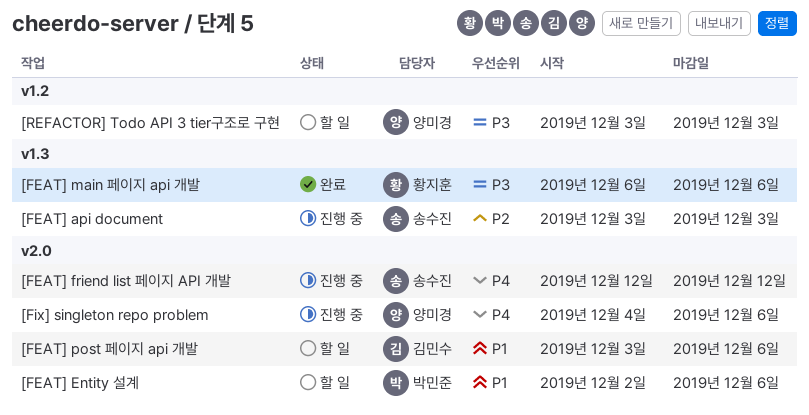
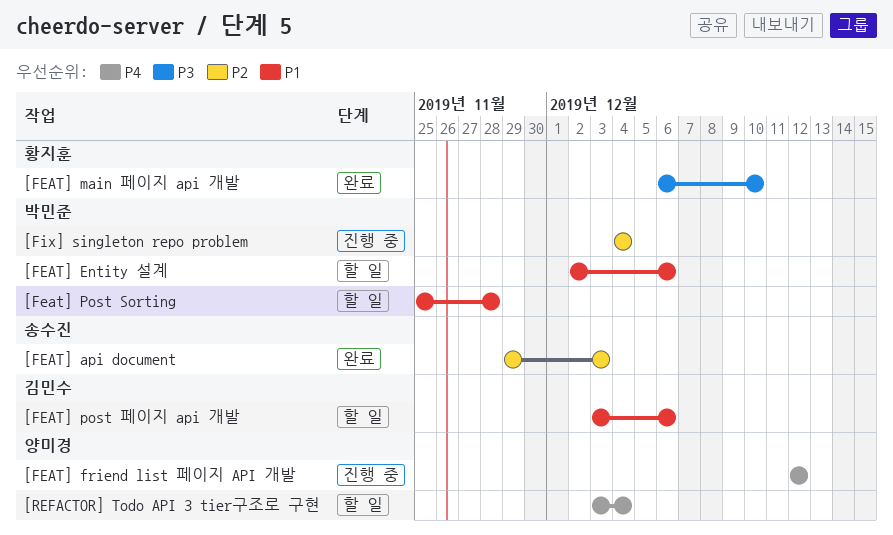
[FEAT] api document, status: 진행 중 -> 완료
[FEAT] api document, start: Dec 3 -> Nov 29
[FEAT] friend list 페이지 API 개발, owner: 송수진 -> 양미경
[FEAT] main 페이지 api 개발, due: Dec 6 -> Dec 10
[Feat] Post Sorting: none -> present
[Fix] singleton repo problem, owner: 양미경 -> 박민준
[Fix] singleton repo problem, priority: P4 -> P2
[Fix] singleton repo problem, due: Dec 6 -> Dec 4
[REFACTOR] Todo API 3 tier구조로 구현, priority: P3 -> P4
[REFACTOR] Todo API 3 tier구조로 구현, due: Dec 3 -> Dec 4

